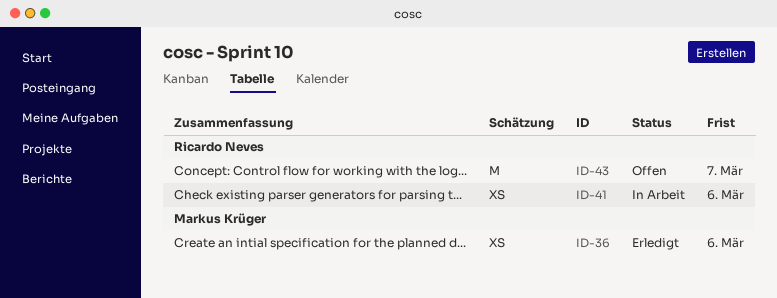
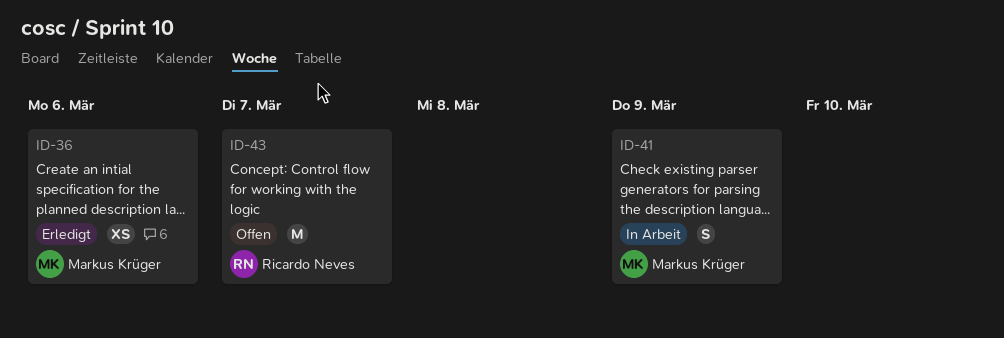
ID-41, owner: Ricardo Neves -> Markus Krüger
ID-41, estimate: XS -> S
ID-41, due: Mar 6 -> Mar 9

